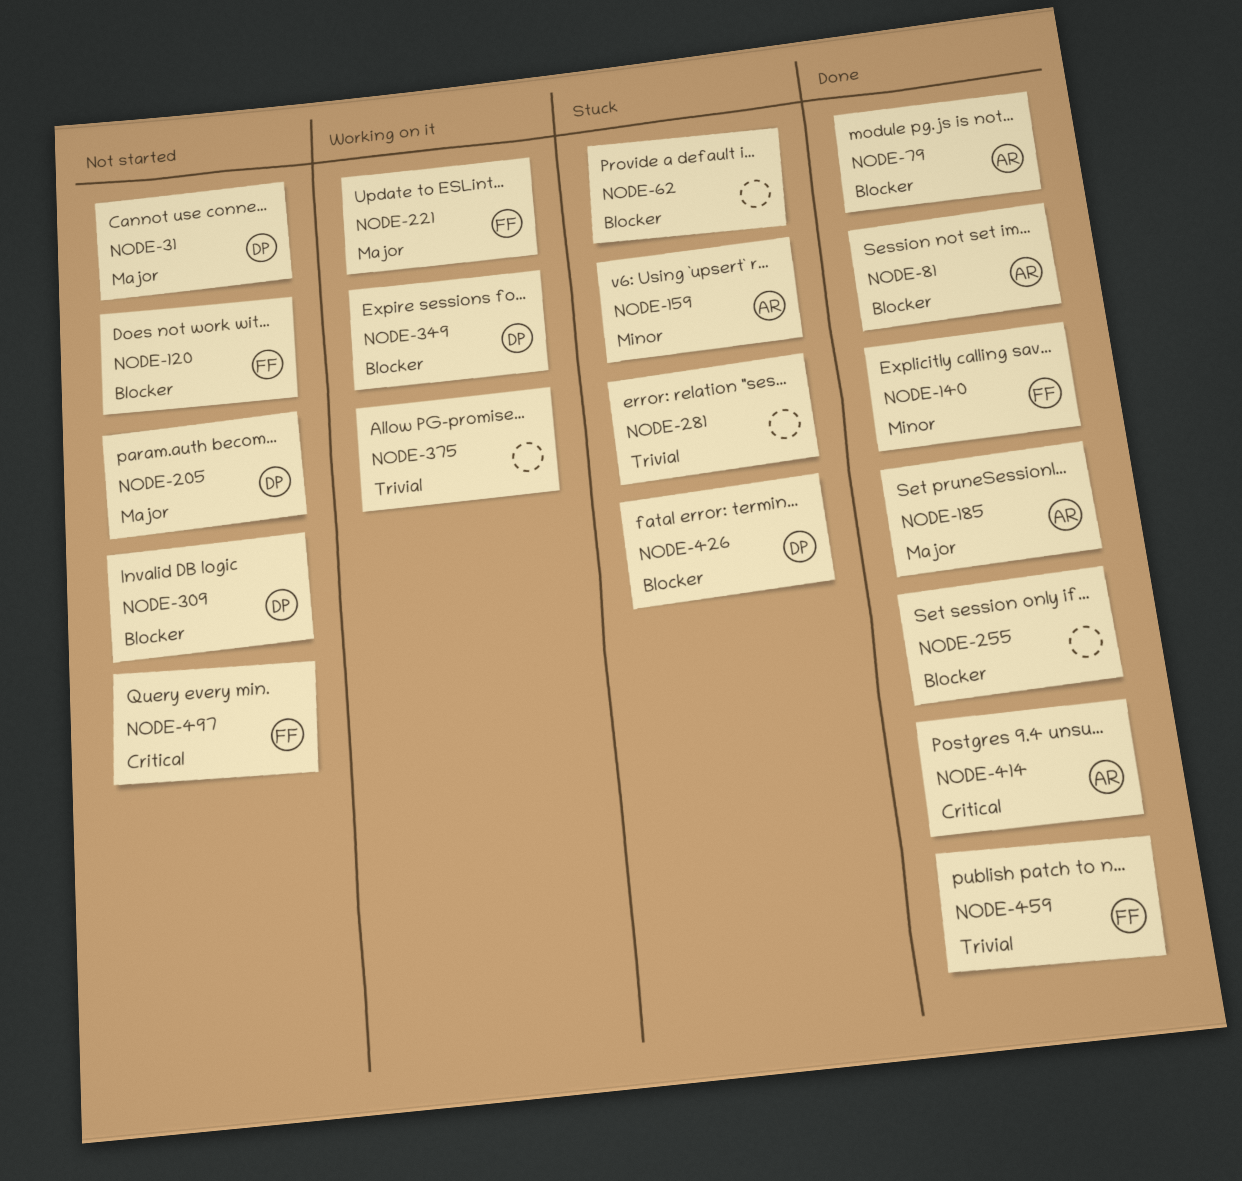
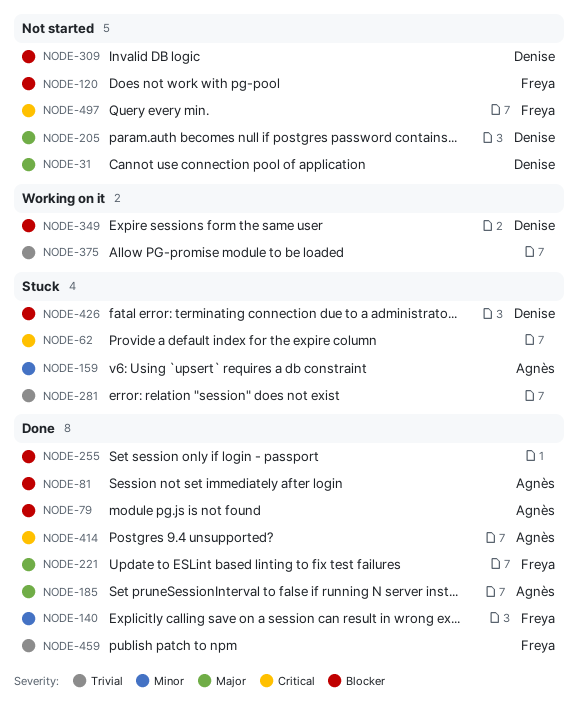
NODE-62, priority: Blocker -> Critical
NODE-221, status: Working on it -> Done

